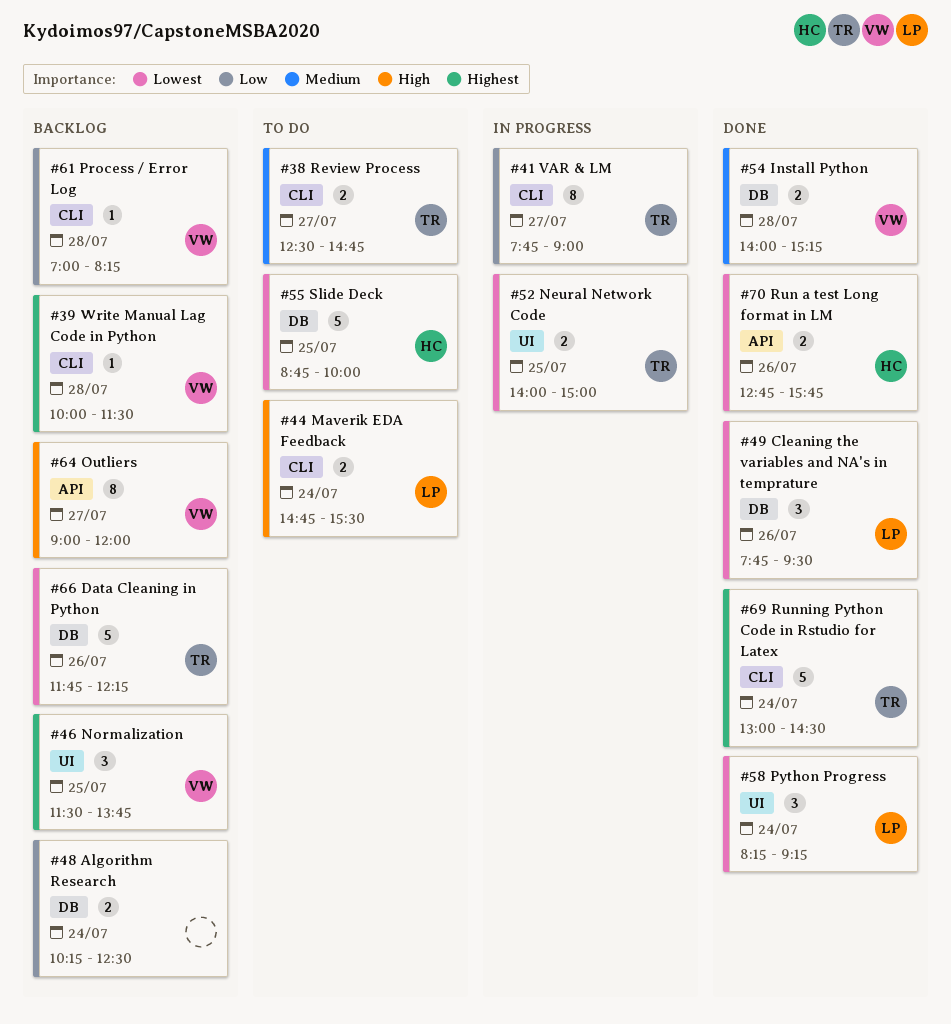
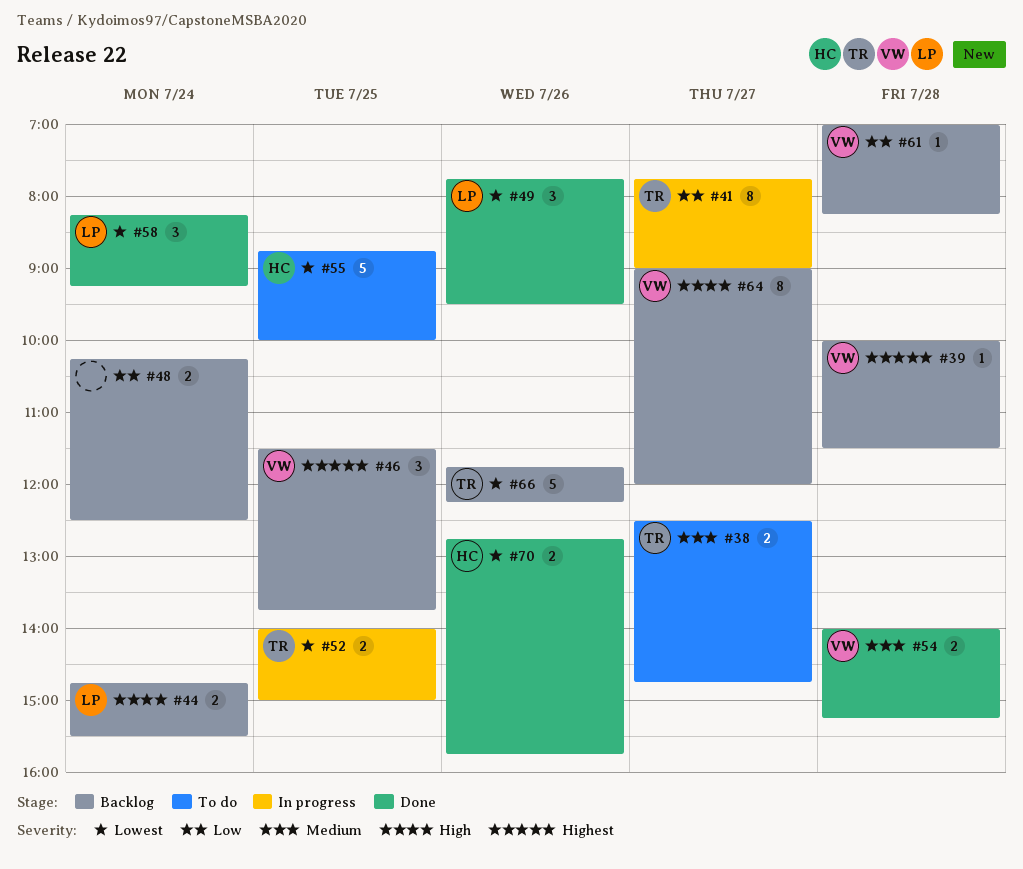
#44, status: To do -> Backlog
#69: present -> none

